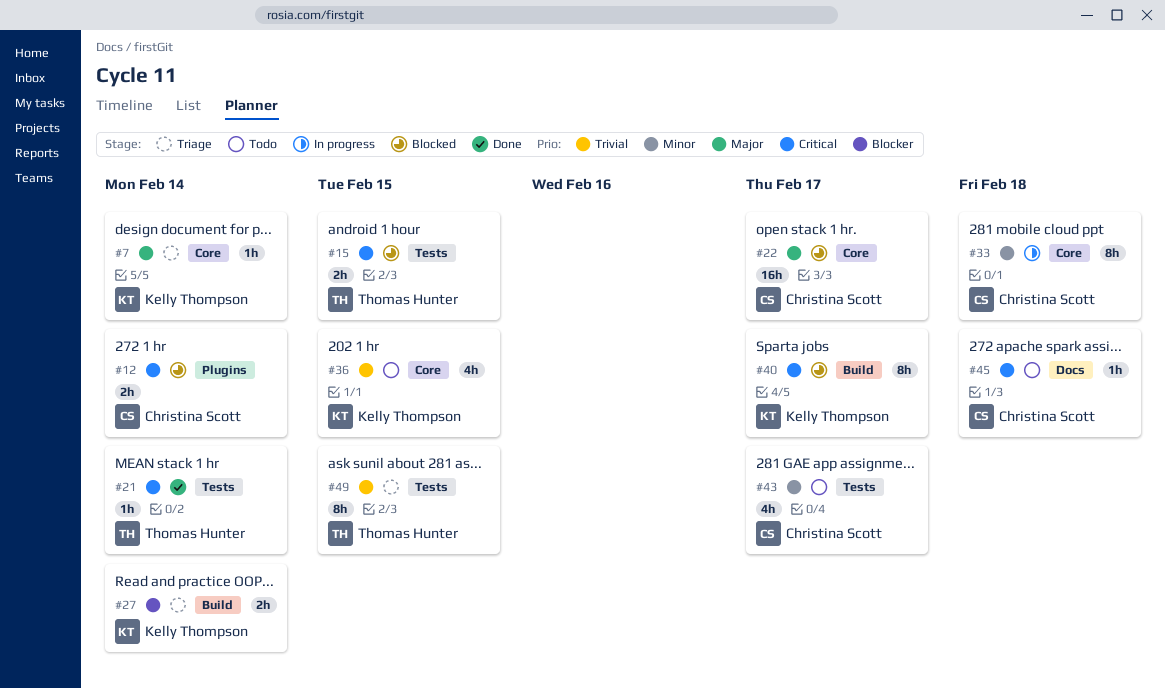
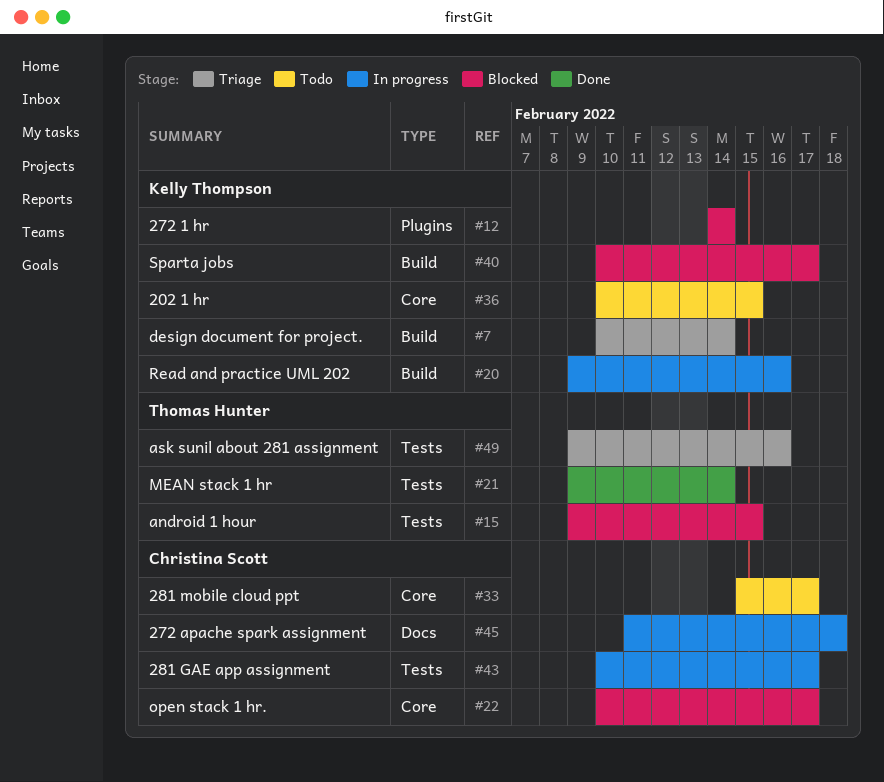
#7, label: Core -> Build
#12, owner: Christina Scott -> Kelly Thompson
#20: none -> present
#27: present -> none
#33, status: In progress -> Todo
#33, due: Feb 18 -> Feb 17
#43, status: Todo -> In progress
#45, status: Todo -> In progress
#49, due: Feb 15 -> Feb 16

